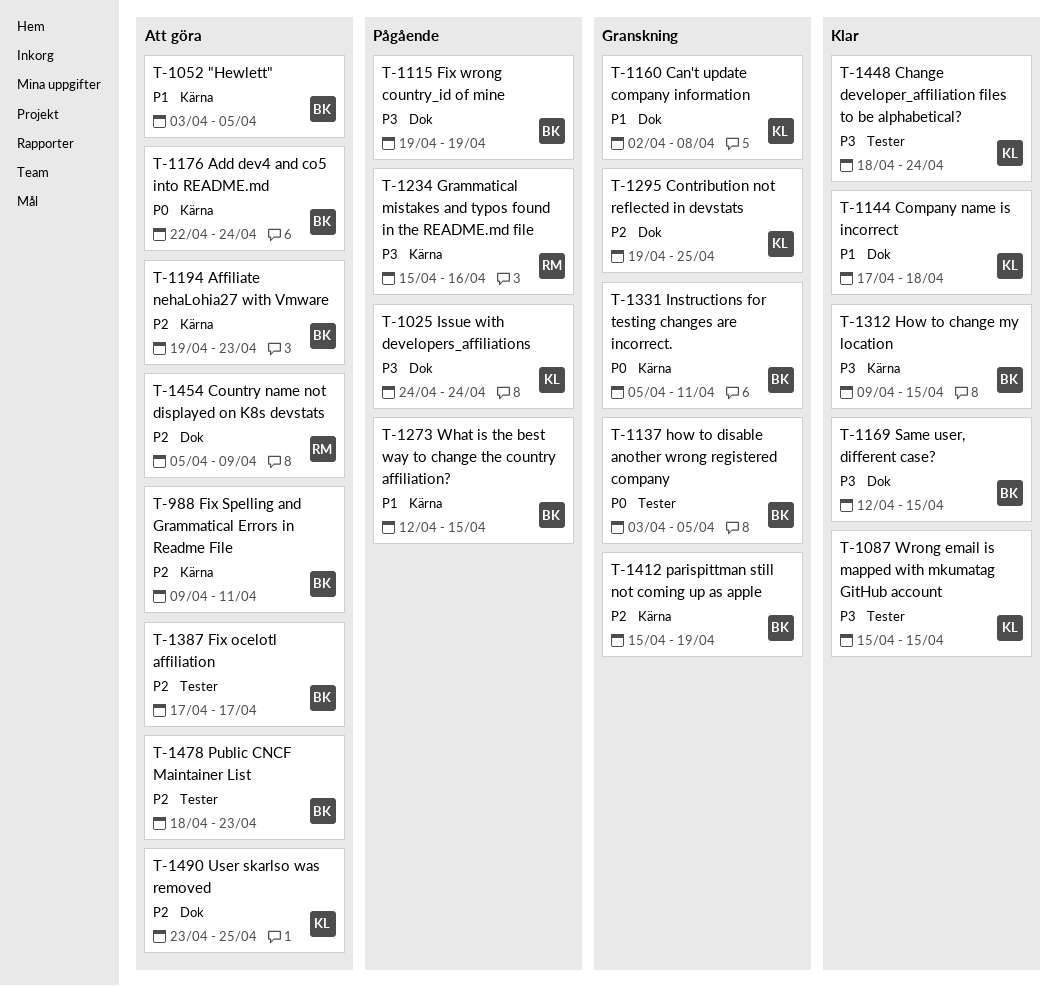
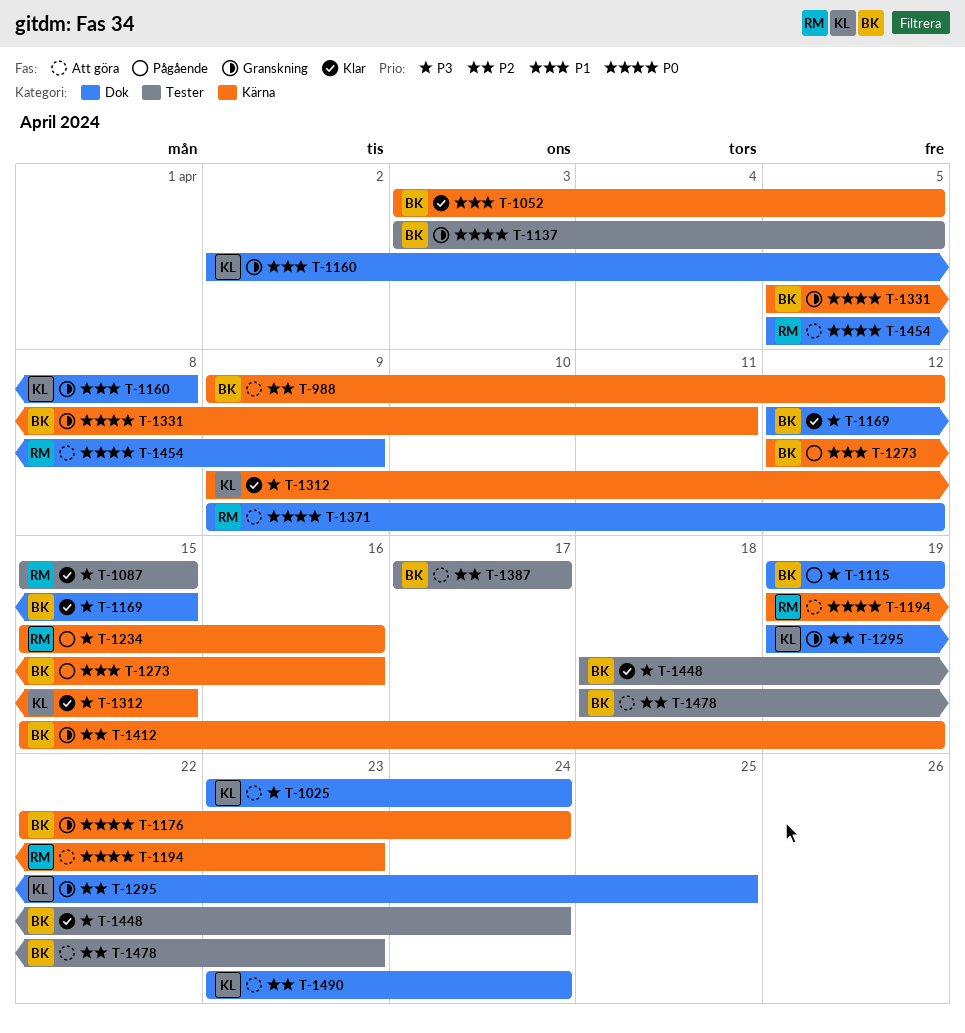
T-988, due: Apr 11 -> Apr 12
T-1025, status: Pågående -> Att göra
T-1025, start: Apr 24 -> Apr 23
T-1052, status: Att göra -> Klar
T-1087, owner: KL -> RM
T-1144: present -> none
T-1176, status: Att göra -> Granskning
T-1194, owner: BK -> RM
T-1194, priority: P2 -> P0
T-1273, due: Apr 15 -> Apr 16
T-1312, owner: BK -> KL
T-1371: none -> present
T-1448, owner: KL -> BK
T-1454, priority: P2 -> P0
T-1490, due: Apr 25 -> Apr 24

